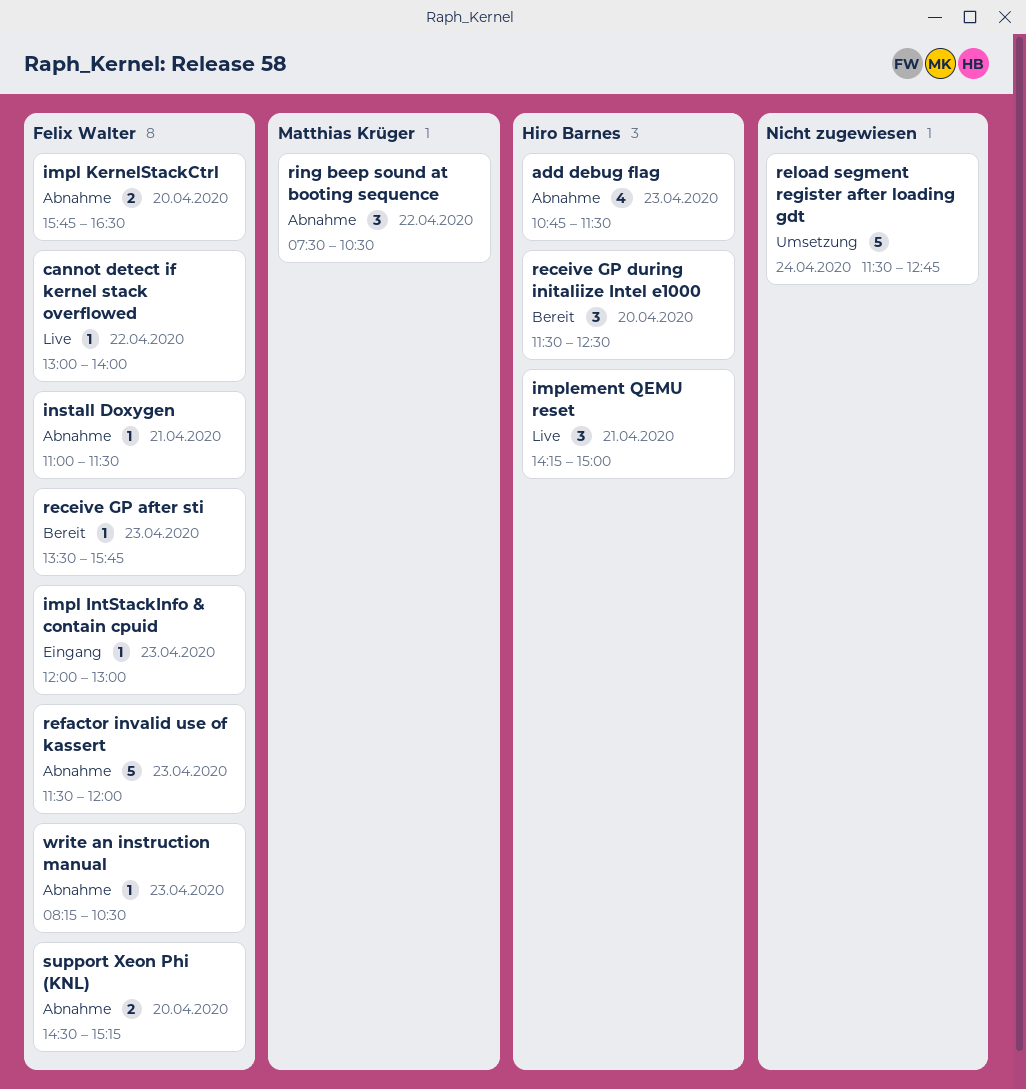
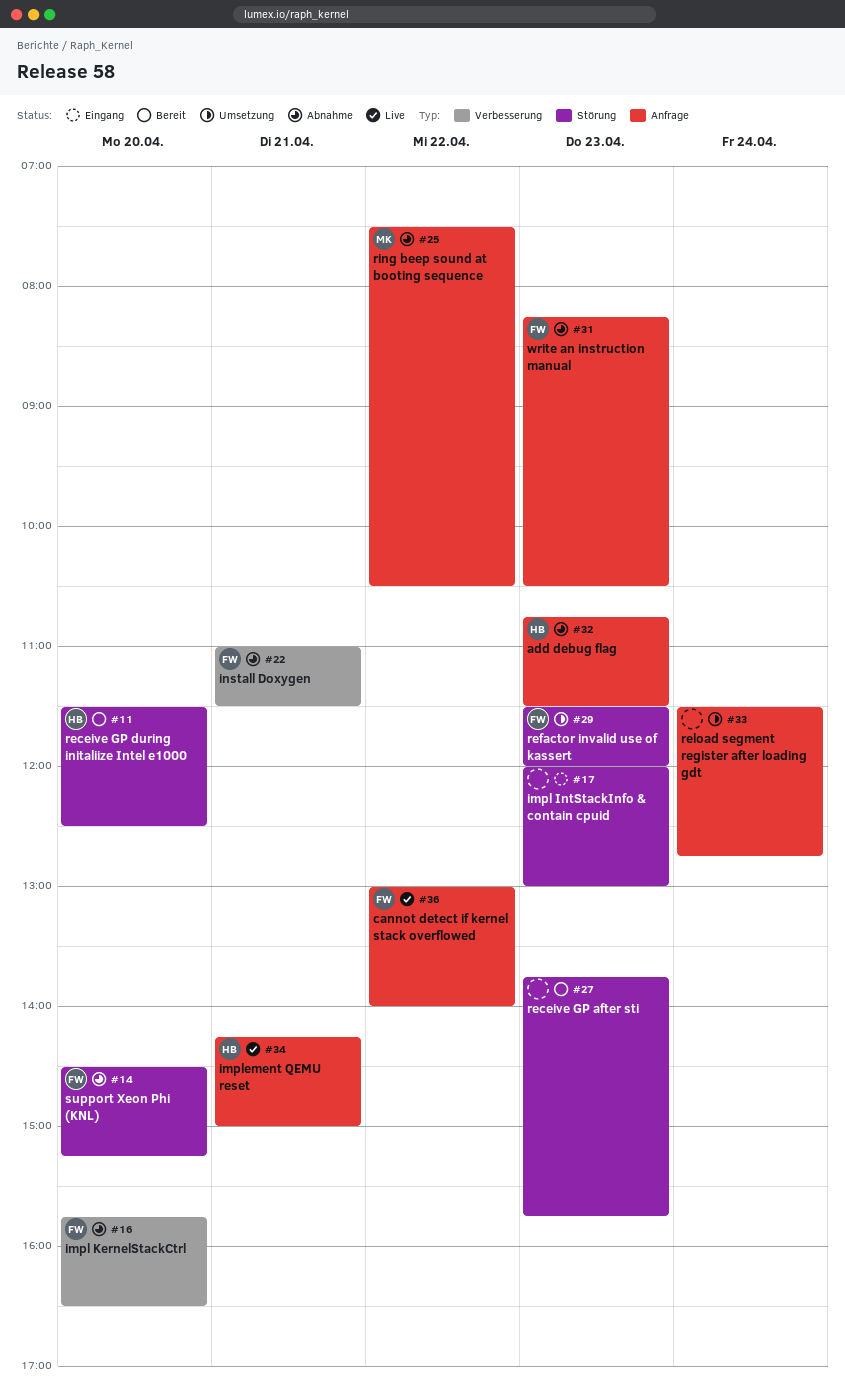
impl IntStackInfo & contain cpuid, owner: Felix Walter -> none
receive GP after sti, owner: Felix Walter -> none
receive GP after sti, begins: 13:30 -> 13:45
refactor invalid use of kassert, status: Abnahme -> Umsetzung

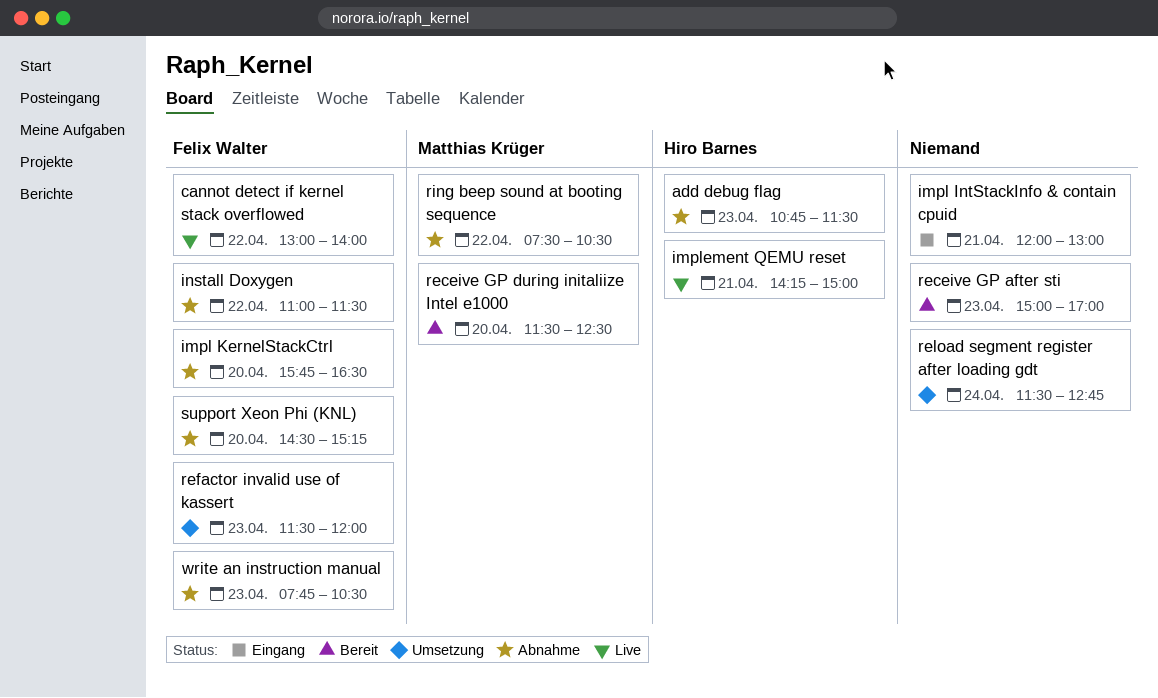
impl IntStackInfo & contain cpuid, day: Apr 23 -> Apr 21
install Doxygen, day: Apr 21 -> Apr 22
receive GP after sti, begins: 13:45 -> 15:00
receive GP after sti, ends: 15:45 -> 17:00
receive GP during initaliize Intel e1000, owner: Hiro Barnes -> Matthias Krüger
write an instruction manual, begins: 08:15 -> 07:45

